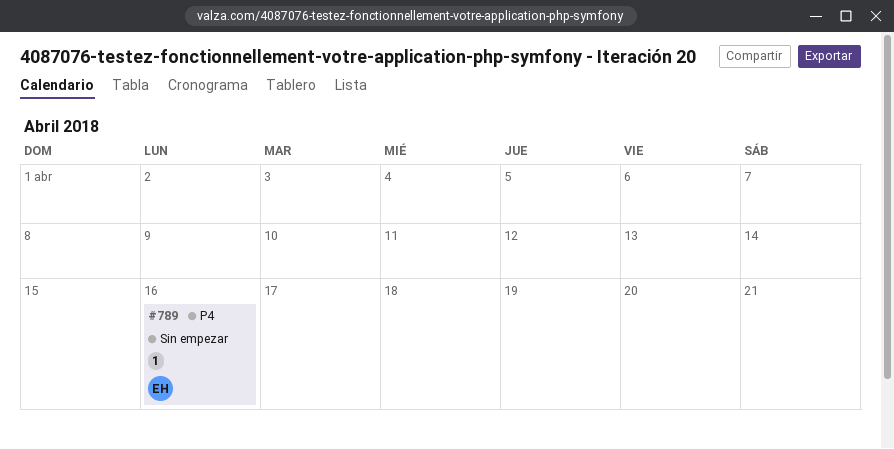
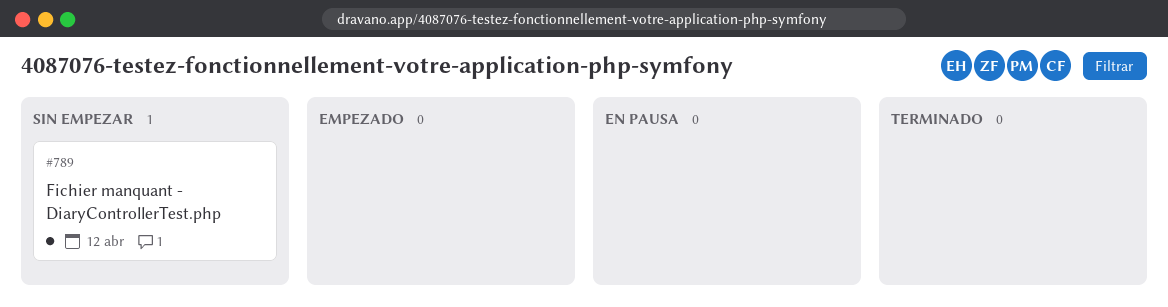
#789, due: Apr 16 -> Apr 12

